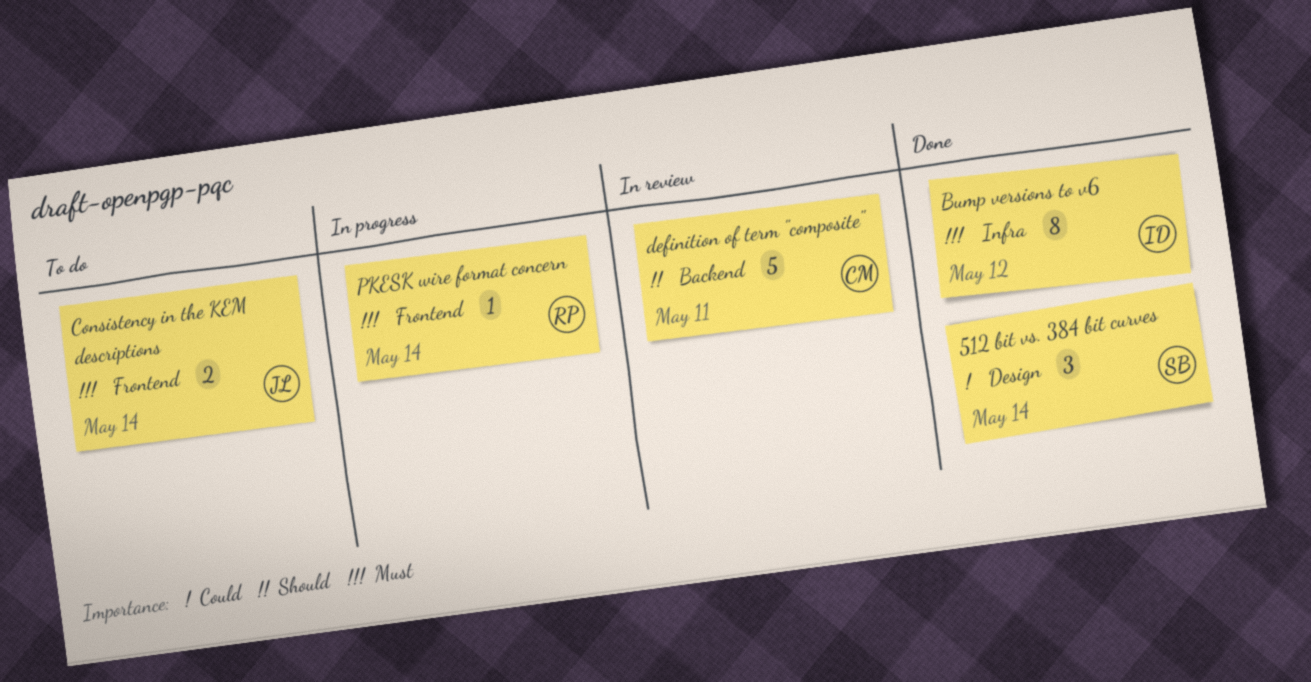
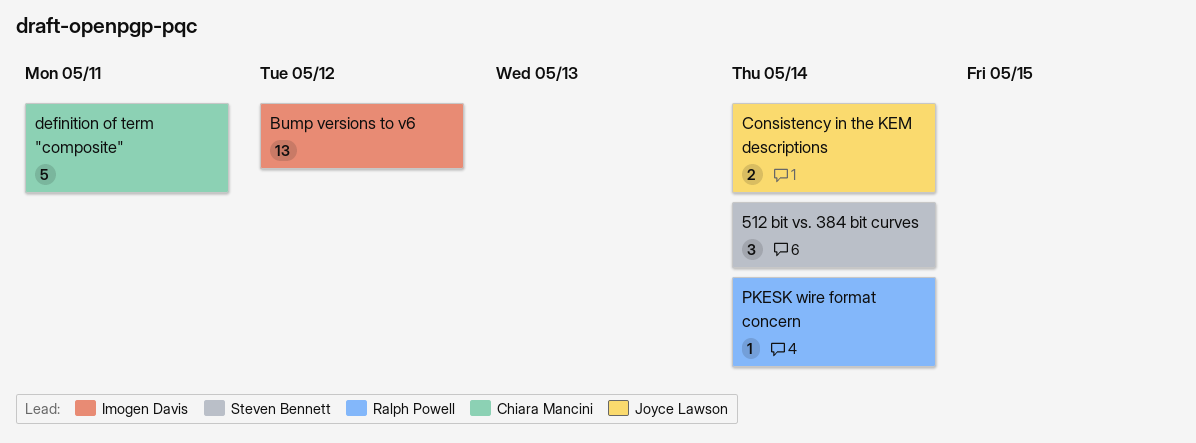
Bump versions to v6, estimate: 8 -> 13

